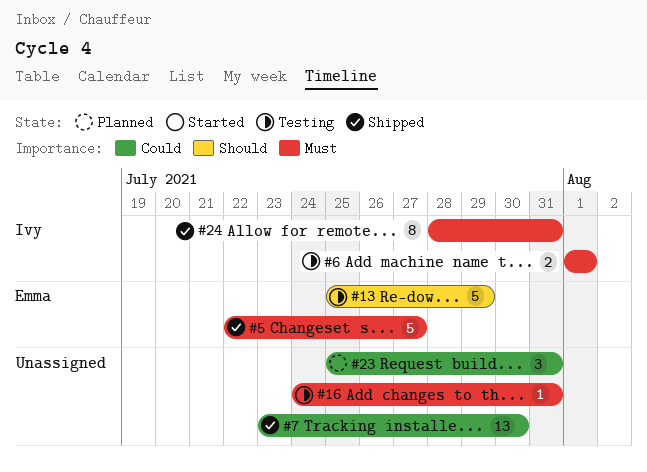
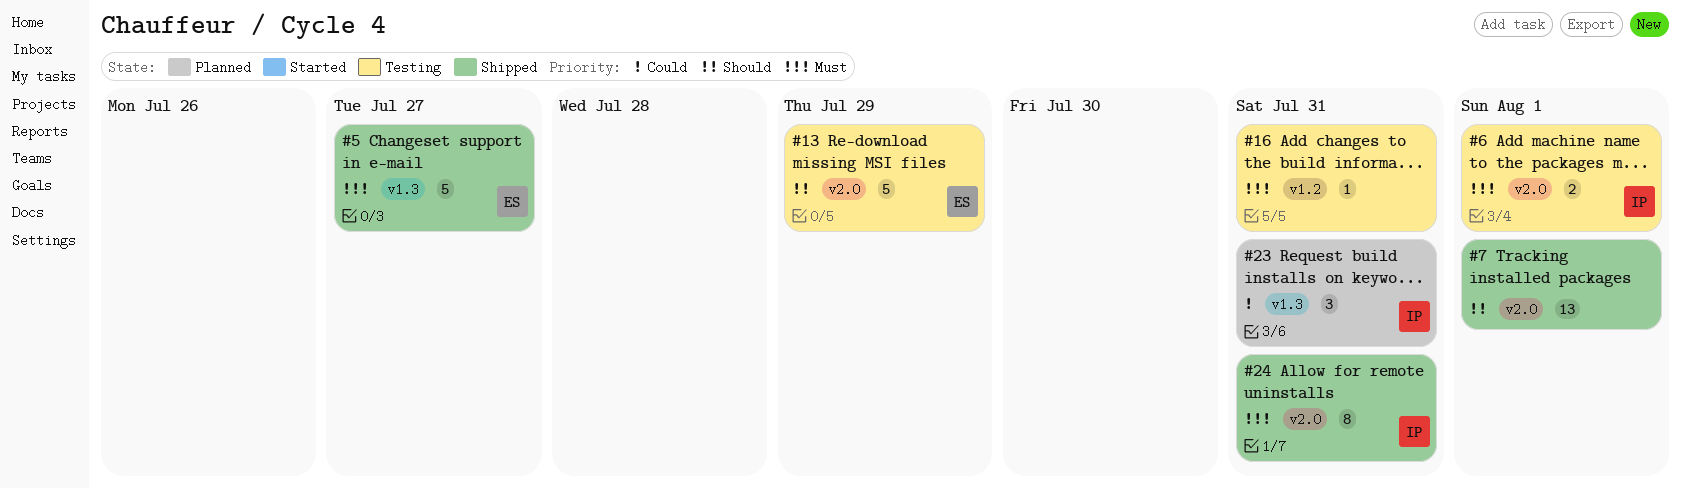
#7, priority: Could -> Should
#7, due: Jul 30 -> Aug 1
#23, owner: none -> Ivy

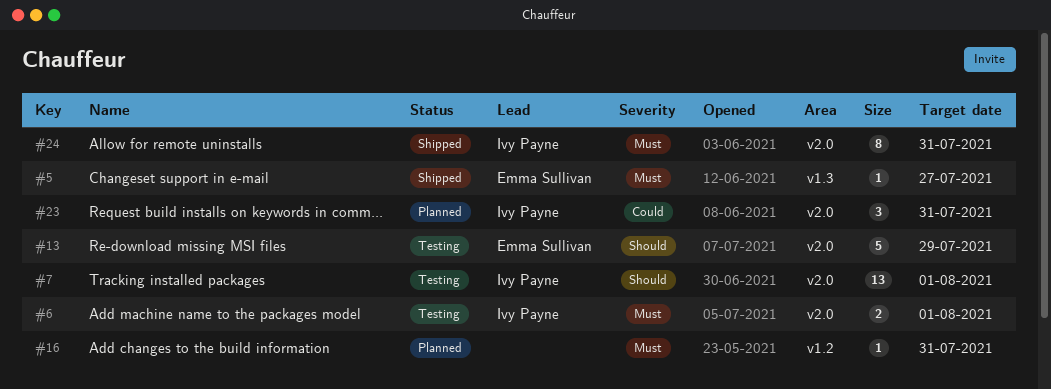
#5, estimate: 5 -> 1
#7, status: Shipped -> Testing
#7, owner: none -> Ivy Payne
#16, status: Testing -> Planned
#23, label: v1.3 -> v2.0

